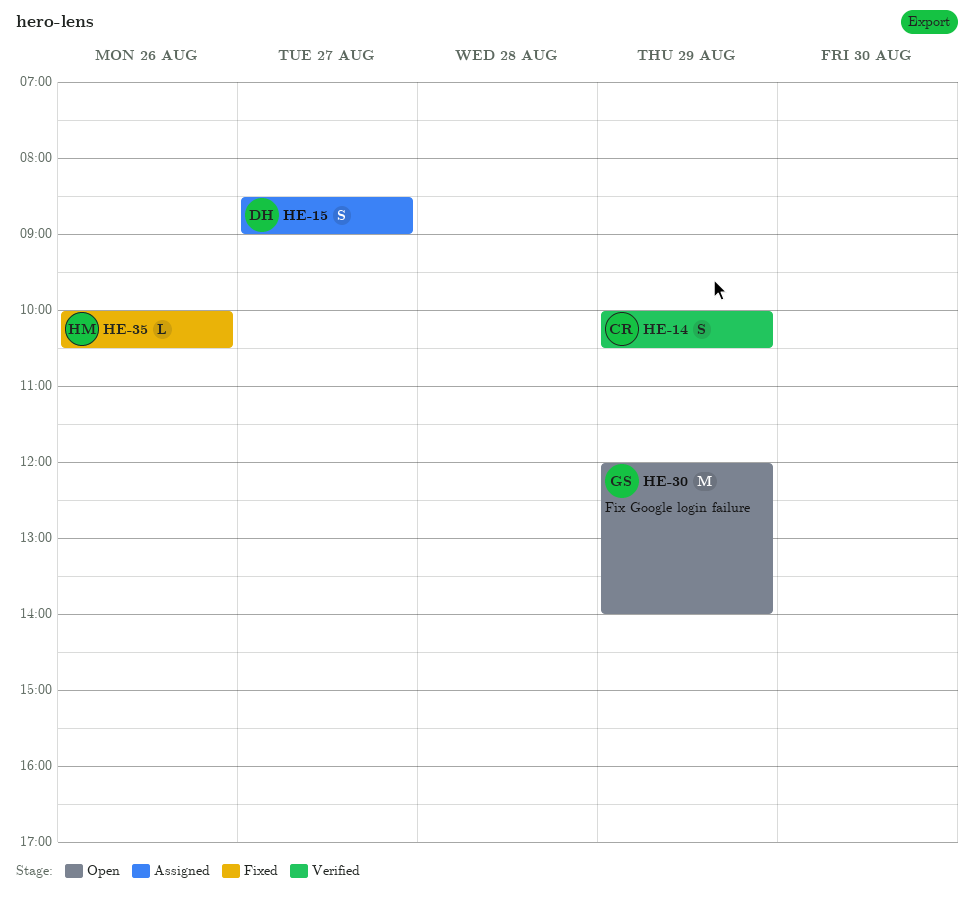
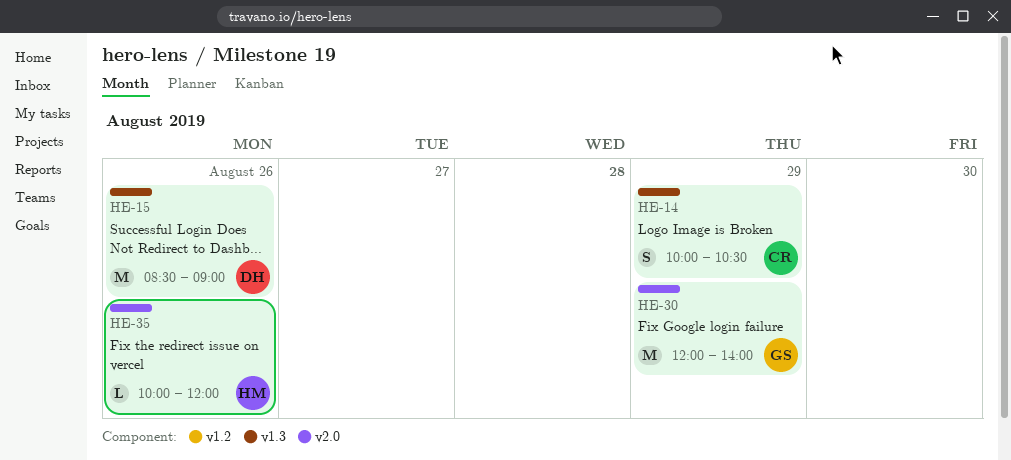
HE-15, estimate: S -> M
HE-15, day: Aug 27 -> Aug 26
HE-35, ends: 10:30 -> 12:00

